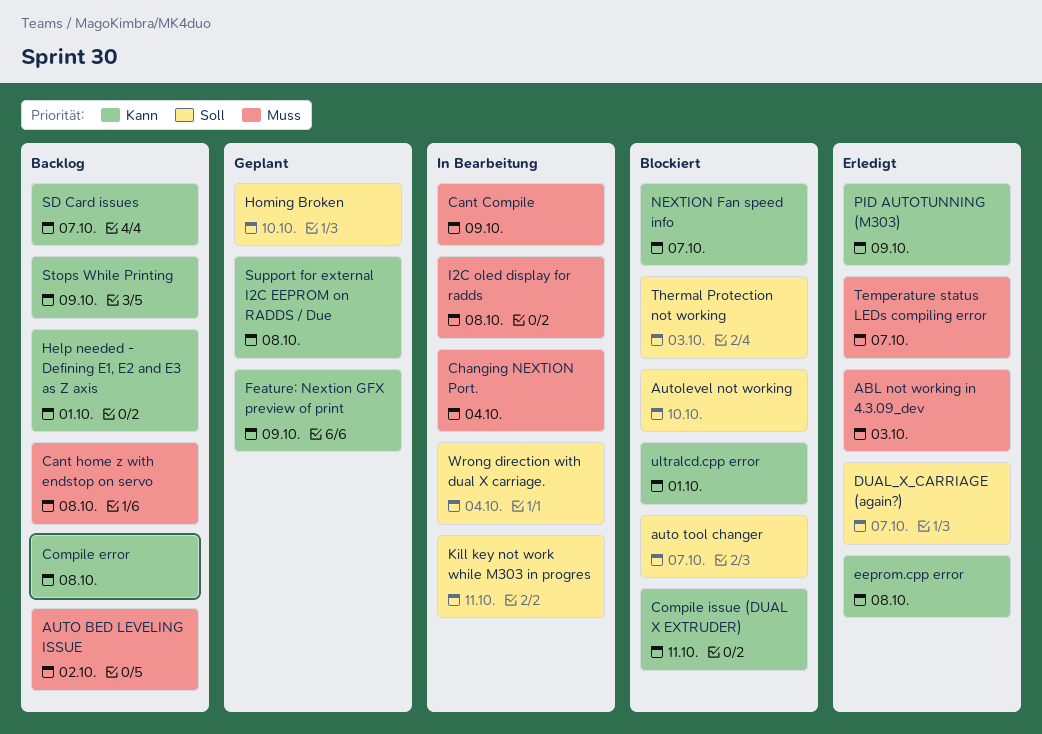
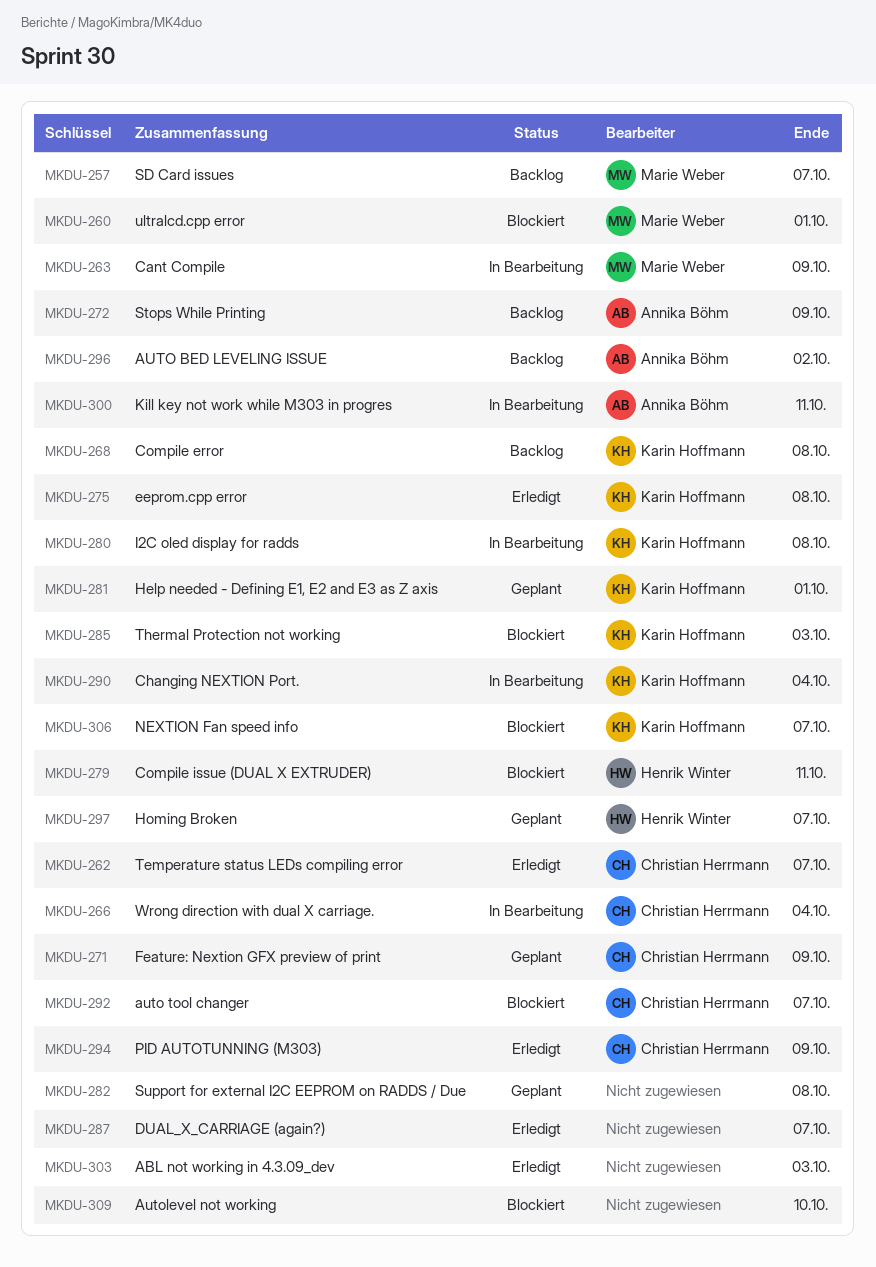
Cant home z with endstop on servo: present -> none
Help needed - Defining E1, E2 and E3 as Z axis, status: Backlog -> Geplant
Homing Broken, due: Oct 10 -> Oct 7

